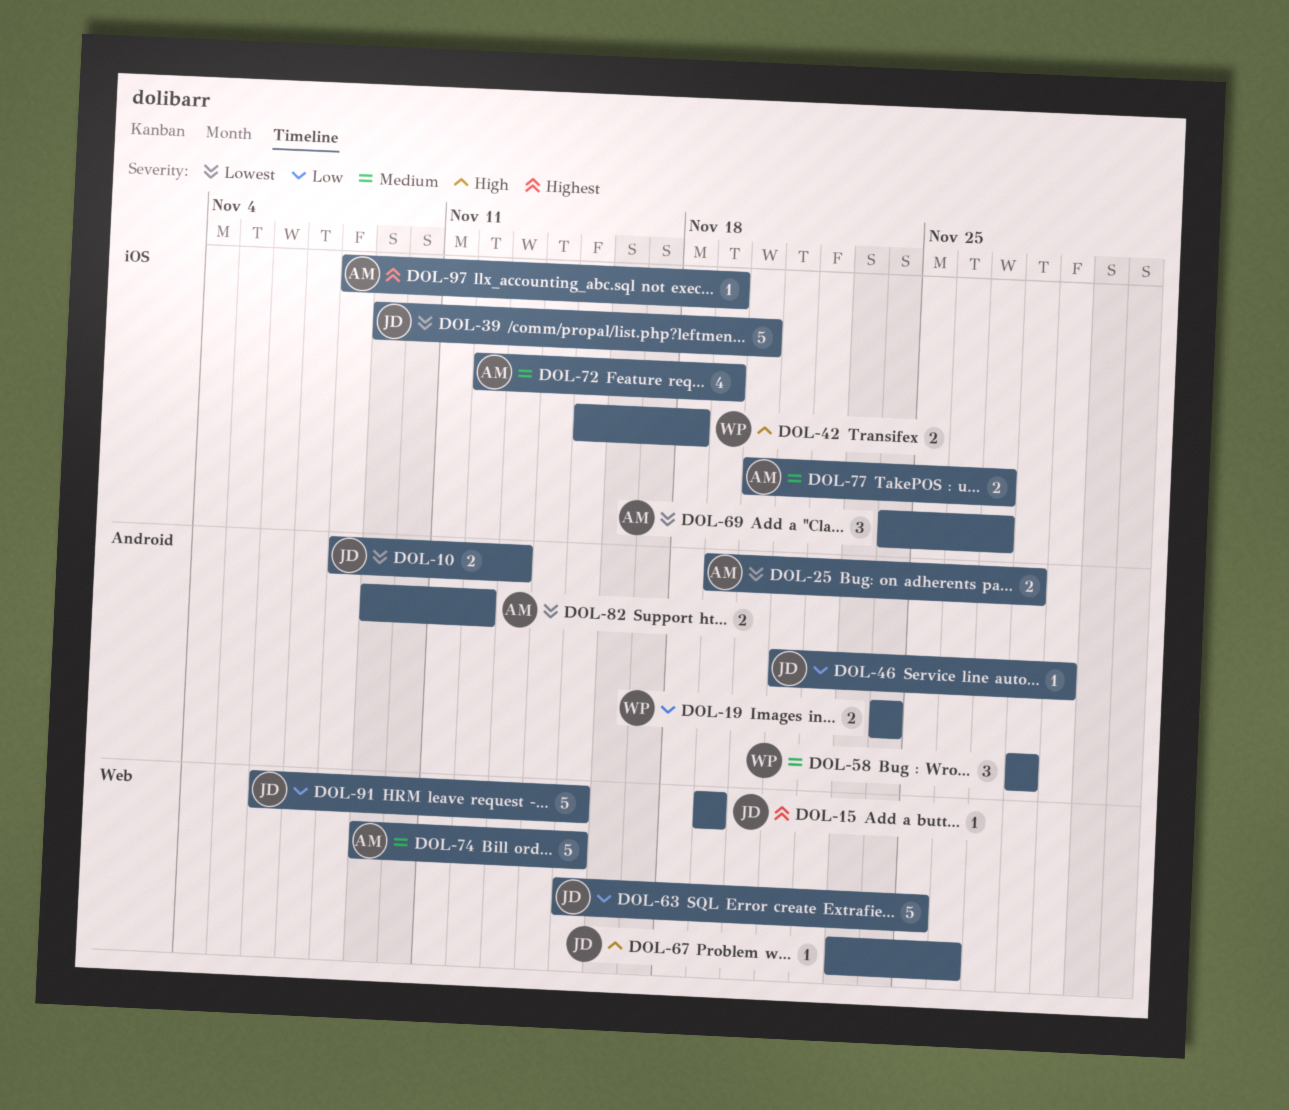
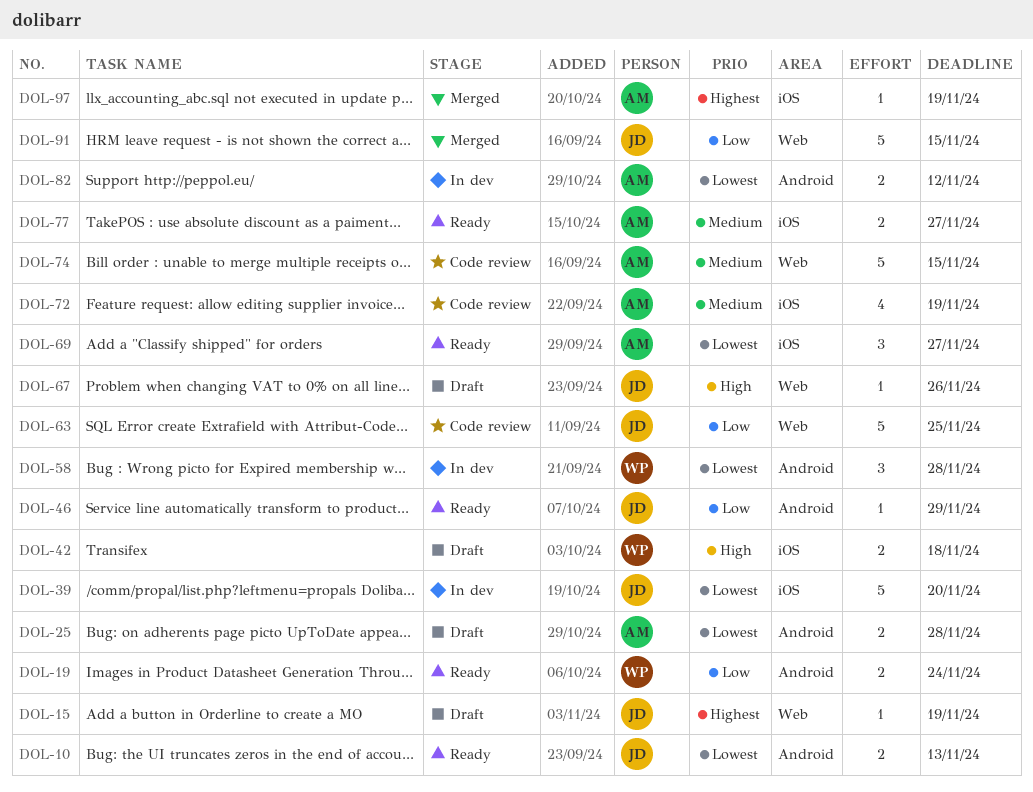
DOL-58, priority: Medium -> Lowest

